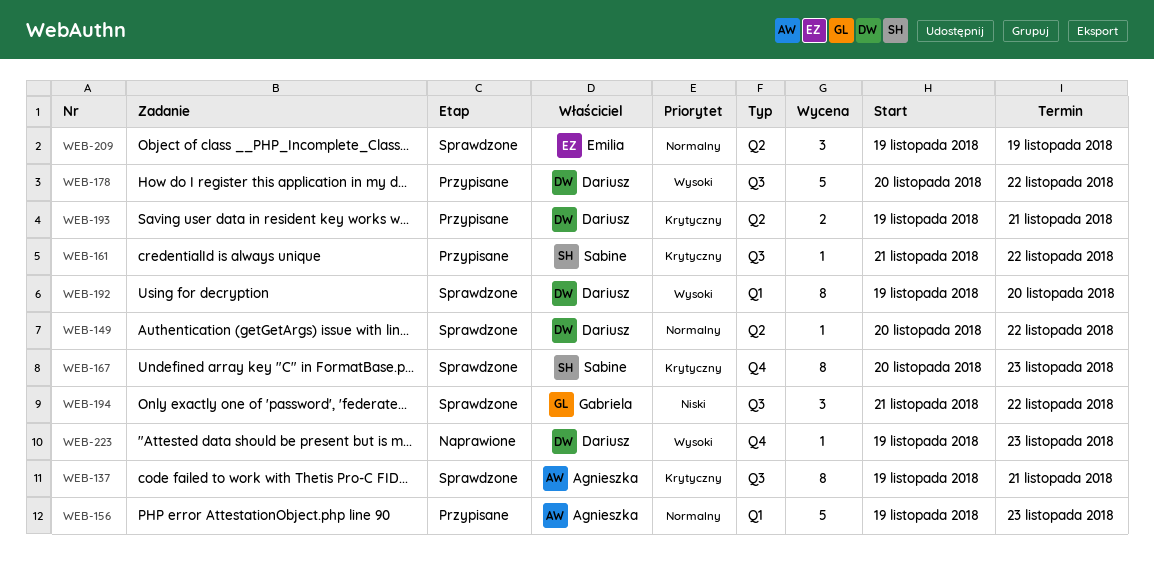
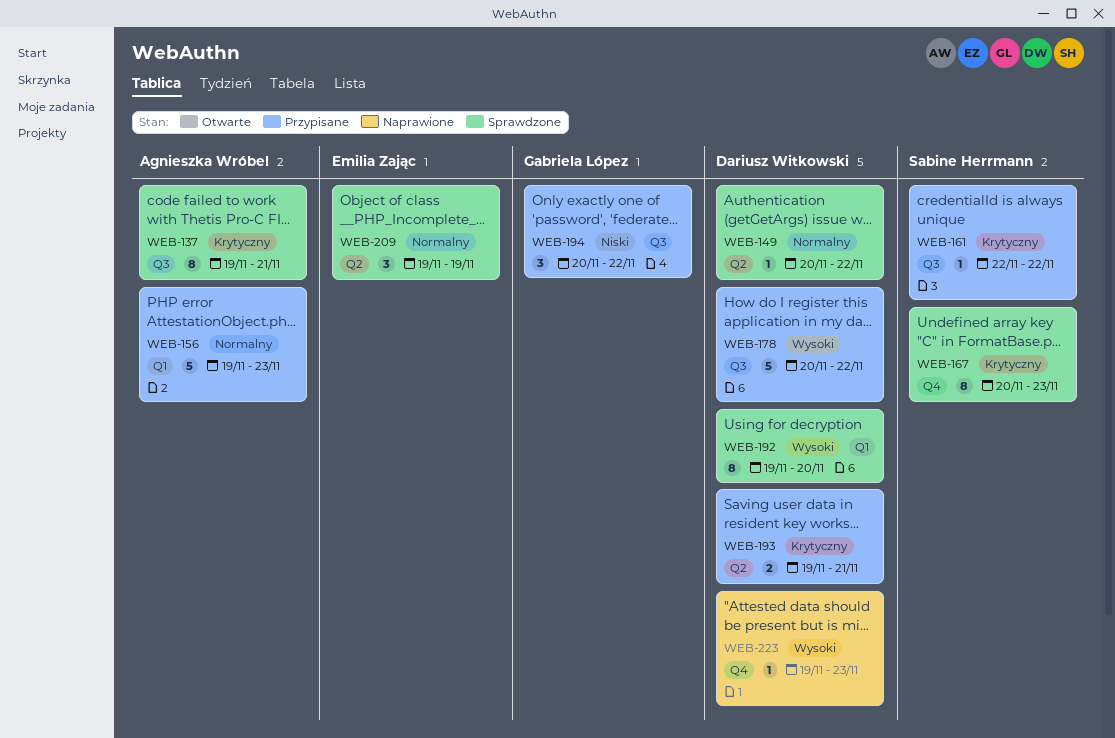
WEB-161, start: Nov 21 -> Nov 22
WEB-194, status: Sprawdzone -> Przypisane
WEB-194, start: Nov 21 -> Nov 20

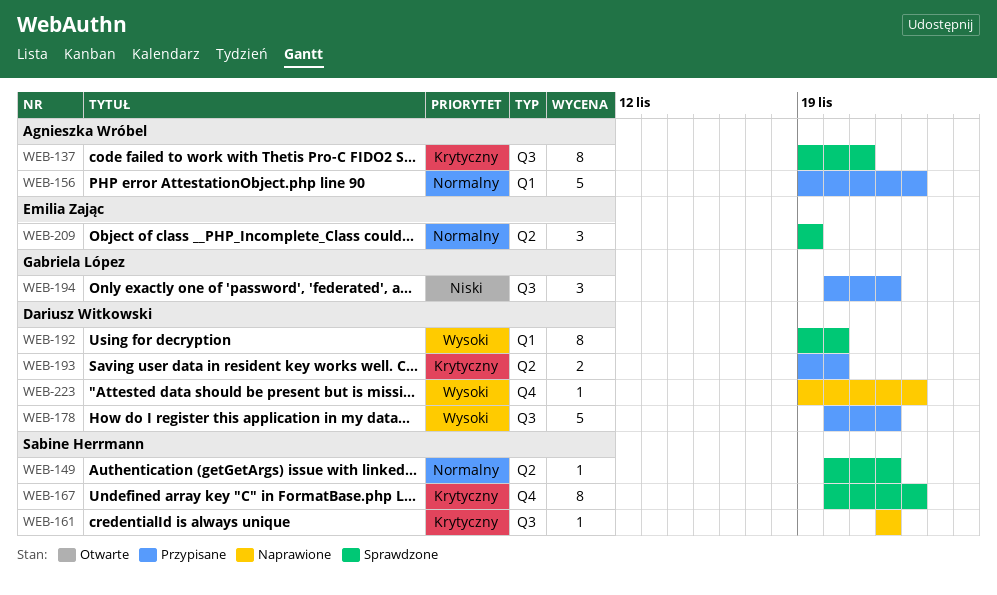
WEB-149, owner: Dariusz Witkowski -> Sabine Herrmann
WEB-161, status: Przypisane -> Naprawione
WEB-193, due: Nov 21 -> Nov 20

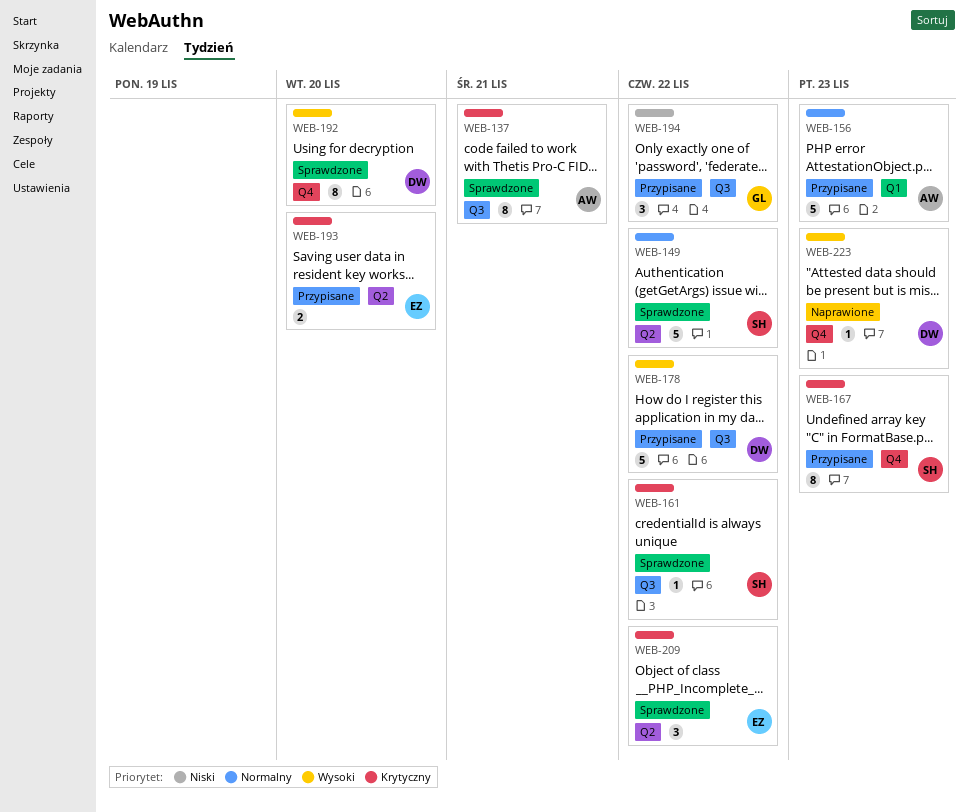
WEB-149, estimate: 1 -> 5
WEB-161, status: Naprawione -> Sprawdzone
WEB-167, status: Sprawdzone -> Przypisane
WEB-192, label: Q1 -> Q4
WEB-193, owner: Dariusz Witkowski -> Emilia Zając
WEB-209, priority: Normalny -> Krytyczny
WEB-209, due: Nov 19 -> Nov 22

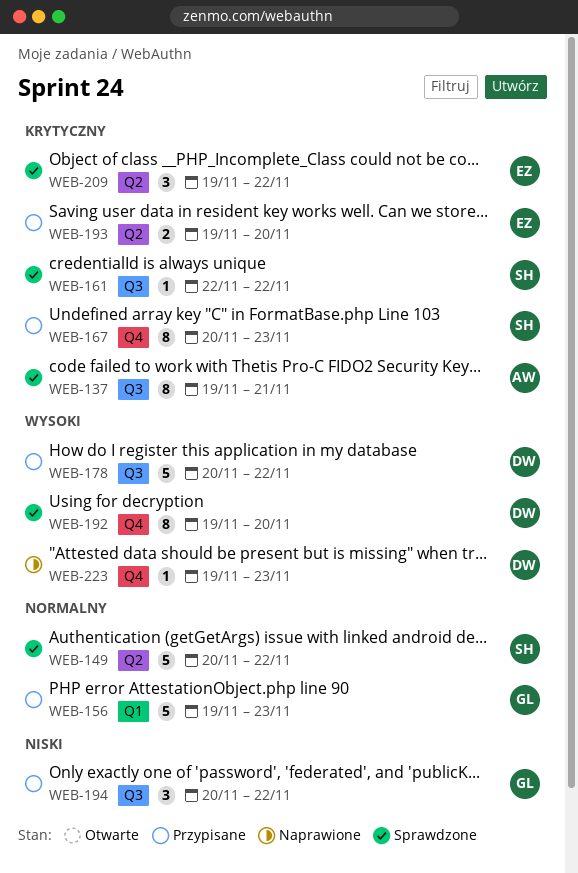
WEB-156, owner: AW -> GL

